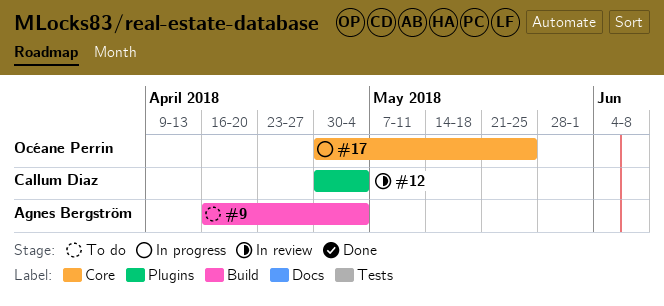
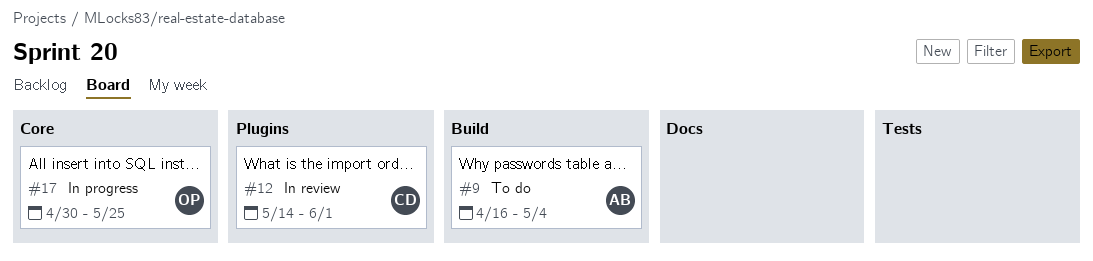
#12, start: Apr 30 -> May 14
#12, due: May 4 -> Jun 1

